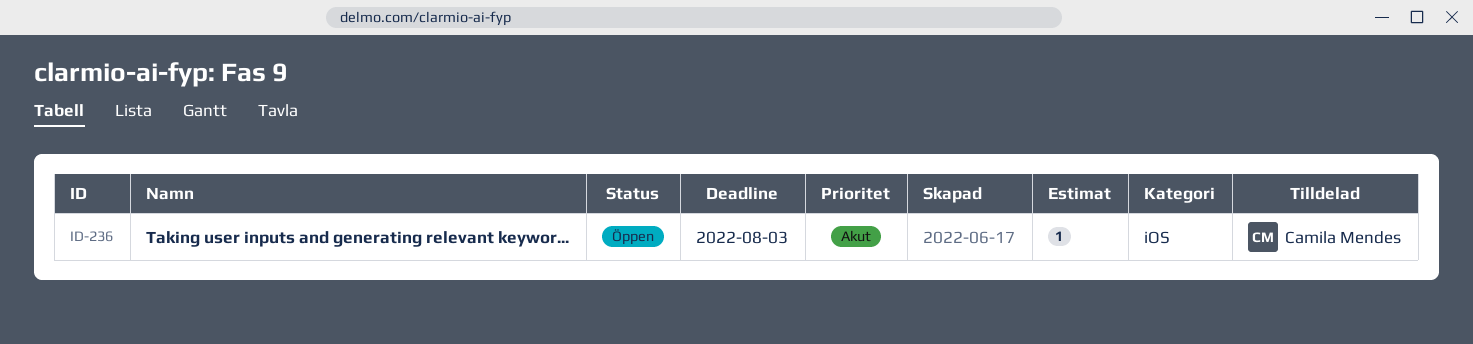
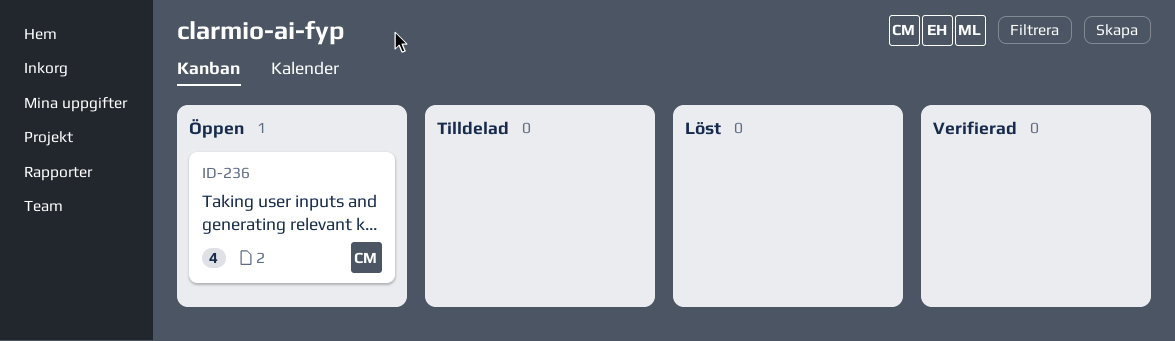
ID-236, estimate: 1 -> 4

